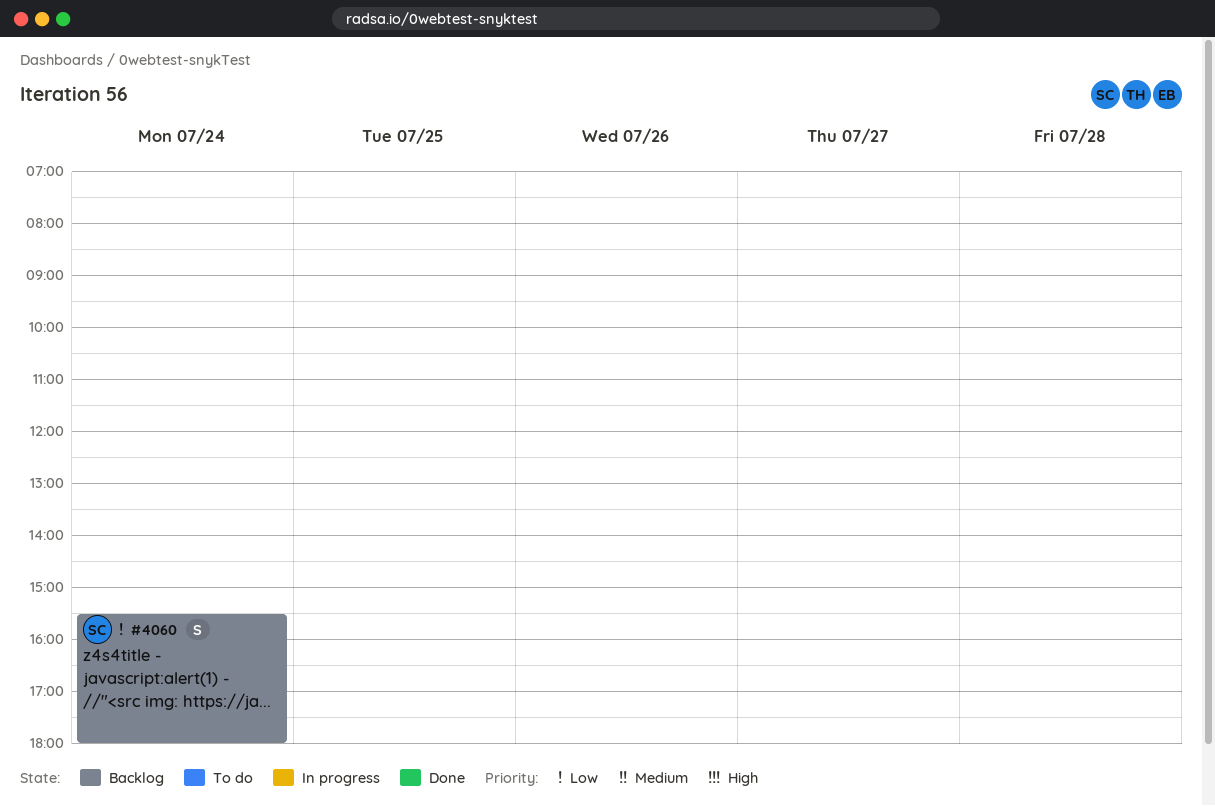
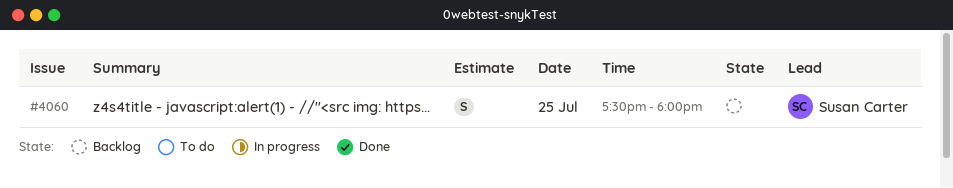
#4060, day: Jul 24 -> Jul 25
#4060, begins: 15:30 -> 17:30

